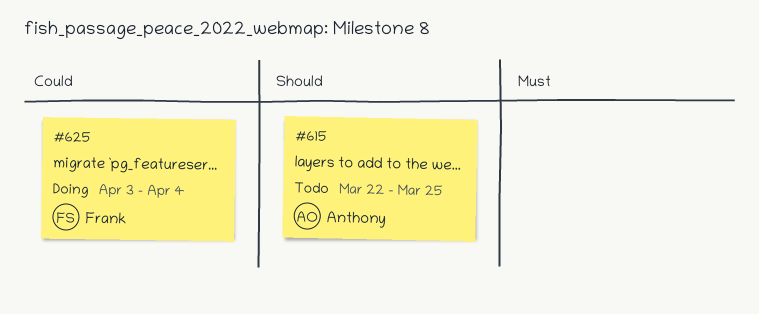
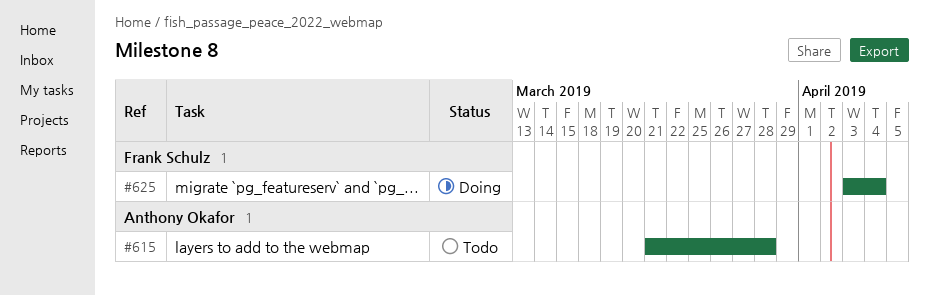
#615, start: Mar 22 -> Mar 21
#615, due: Mar 25 -> Mar 28

